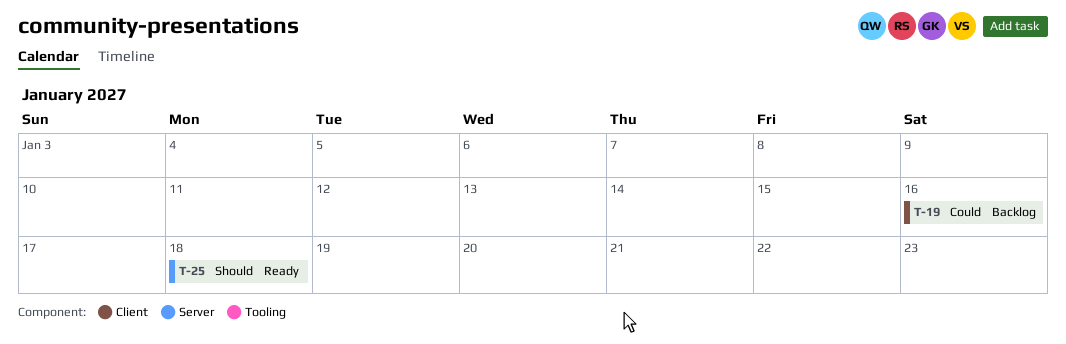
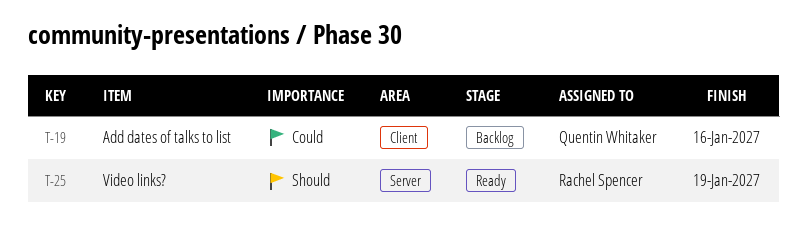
T-25, due: Jan 18 -> Jan 19

